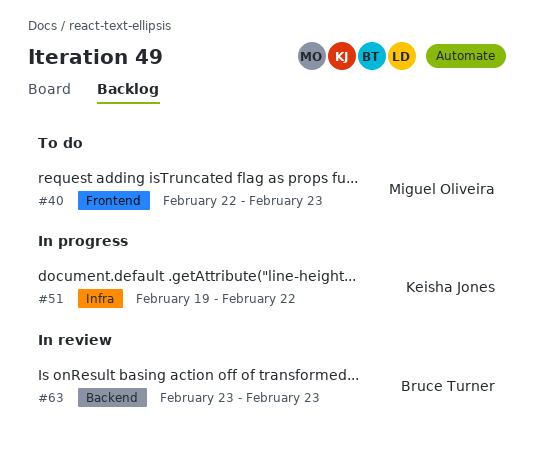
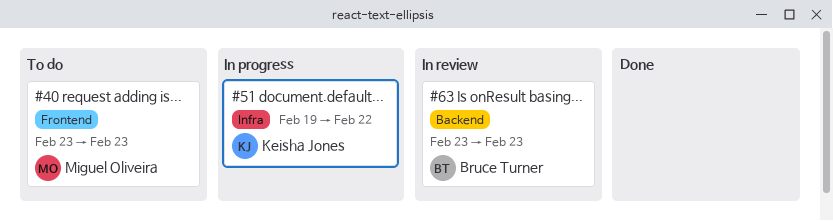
#40, start: Feb 22 -> Feb 23

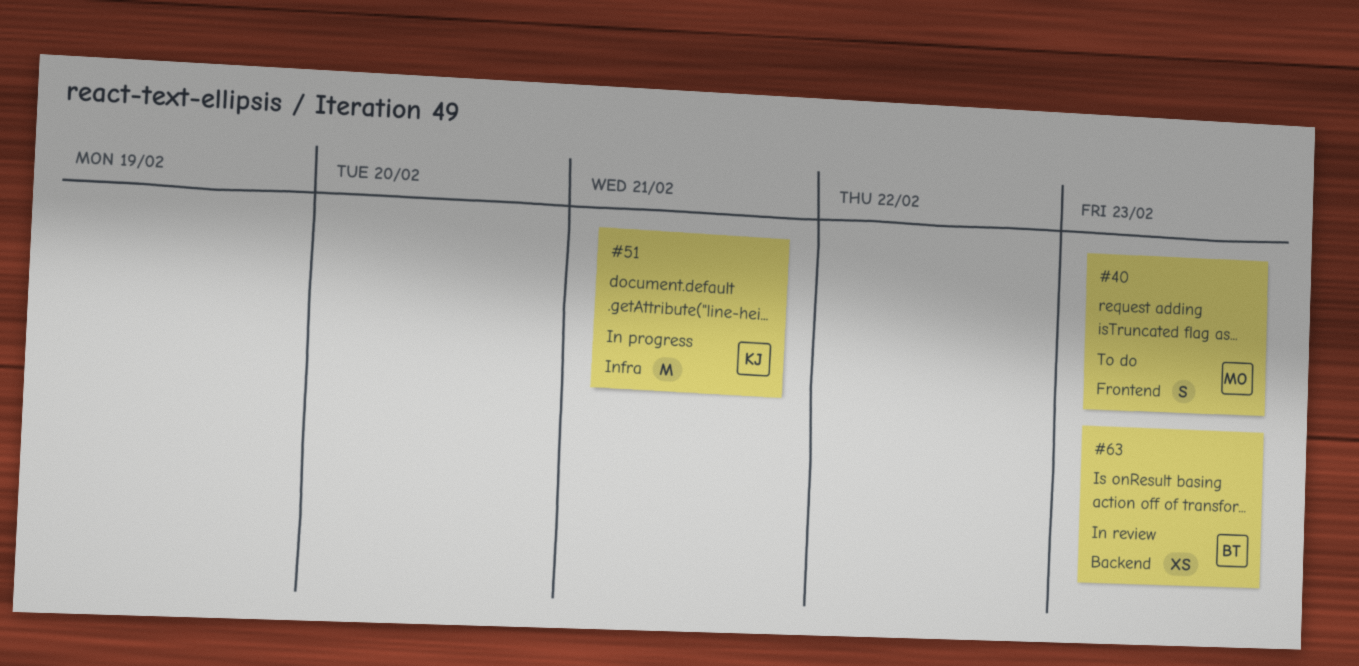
#51, due: Feb 22 -> Feb 21

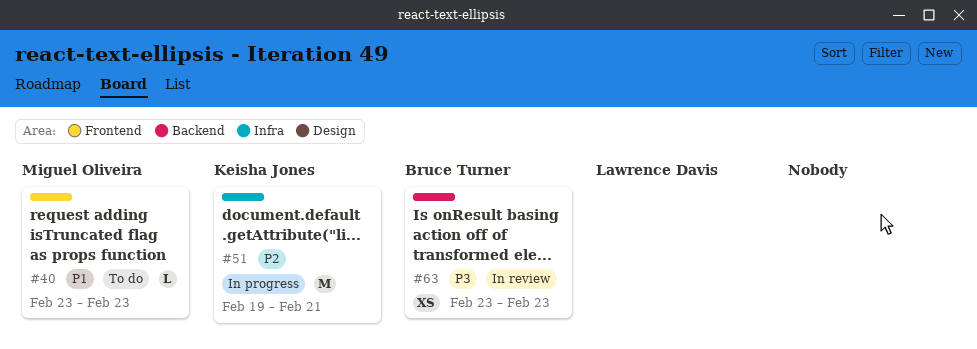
#40, estimate: S -> L

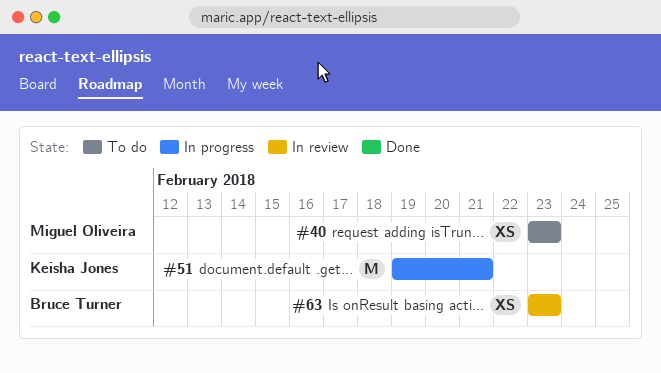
#40, estimate: L -> XS

